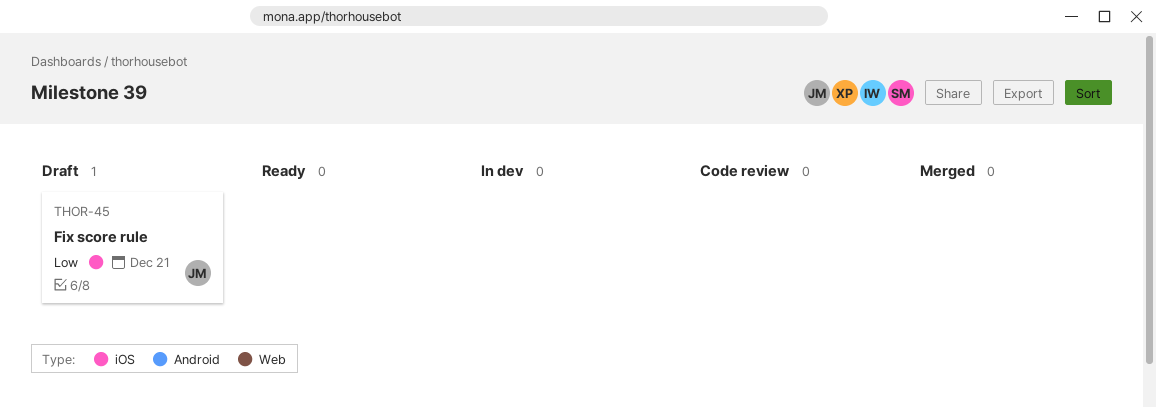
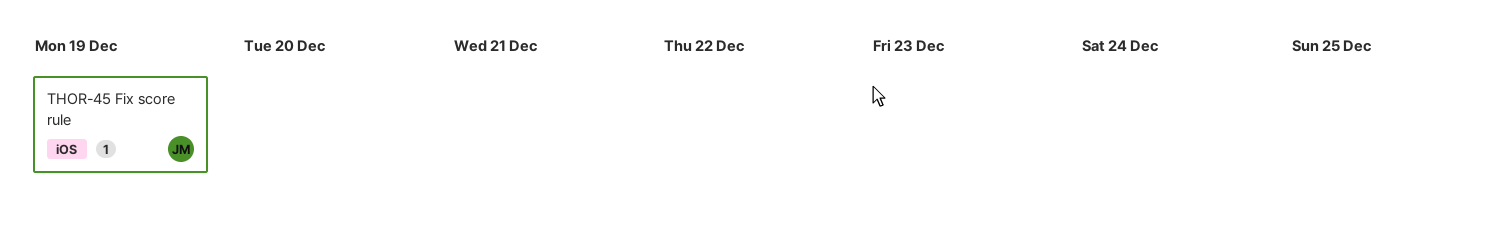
THOR-45, due: Dec 21 -> Dec 19

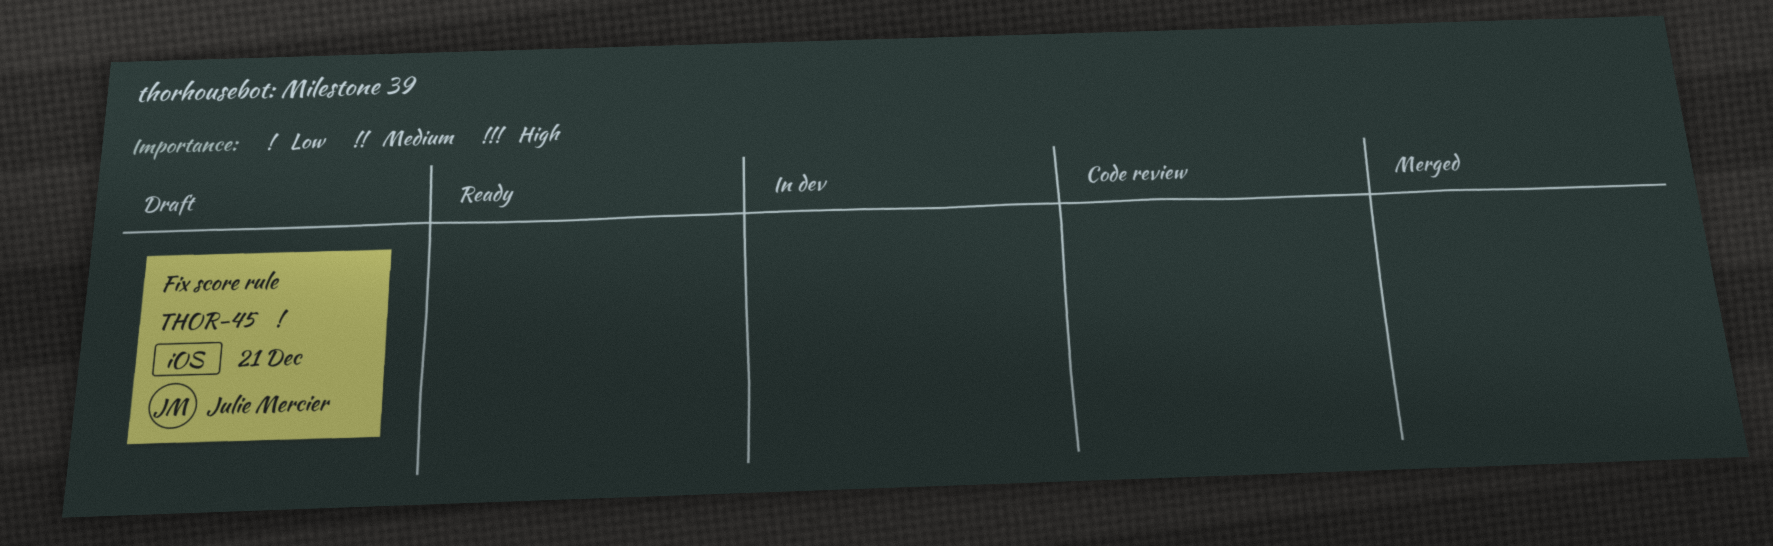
THOR-45, due: Dec 19 -> Dec 21

